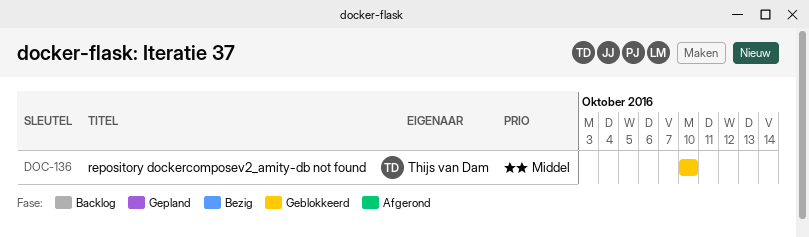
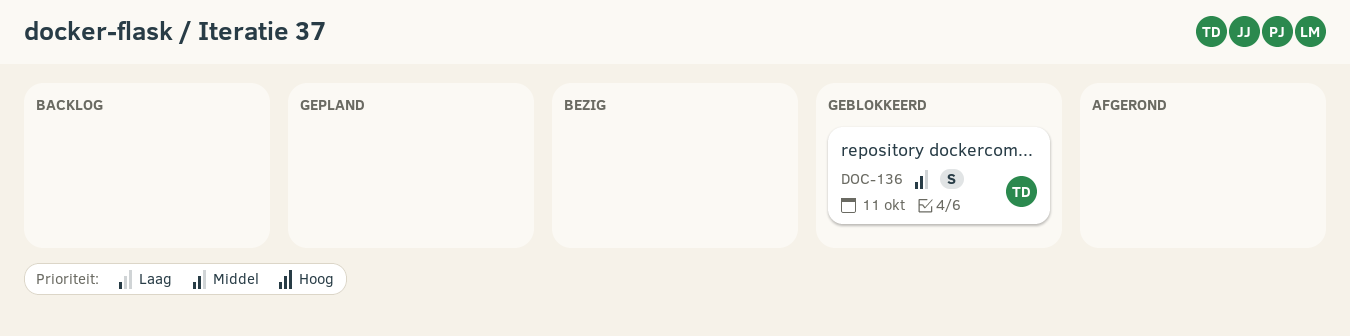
DOC-136, due: Oct 10 -> Oct 11

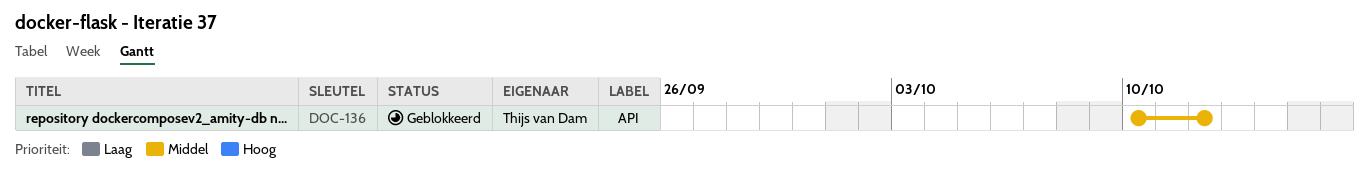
DOC-136, due: Oct 11 -> Oct 12

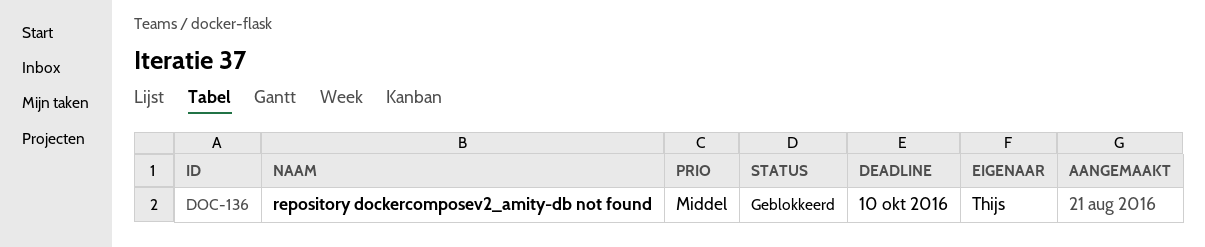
DOC-136, due: Oct 12 -> Oct 10

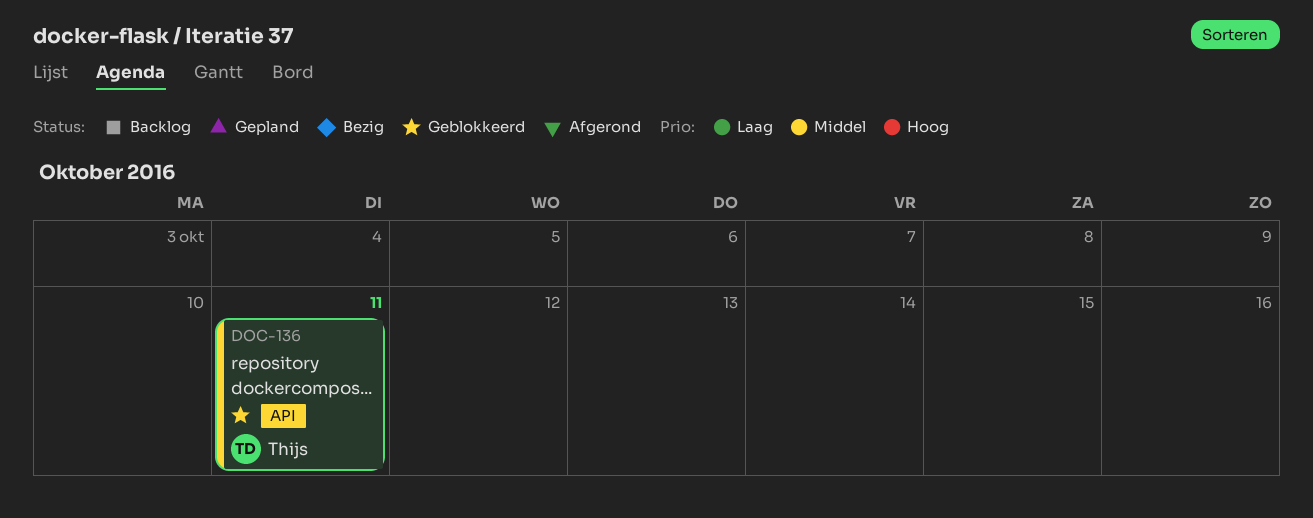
DOC-136, due: Oct 10 -> Oct 11

